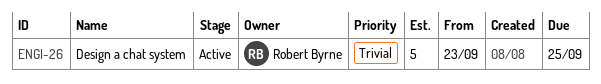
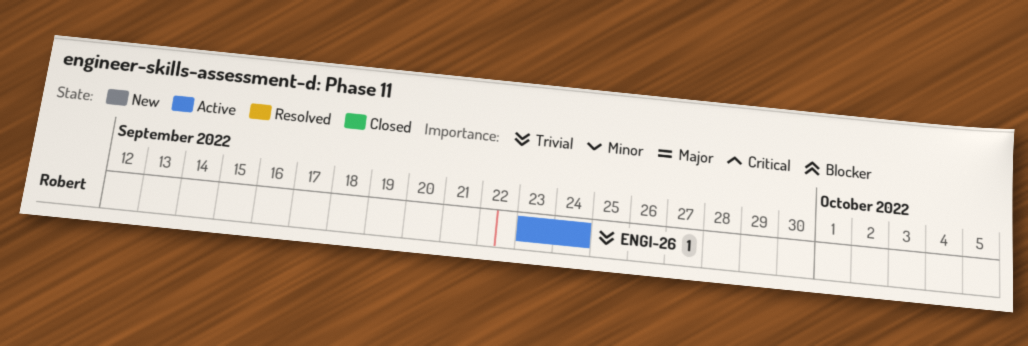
ENGI-26, estimate: 5 -> 1
ENGI-26, due: Sep 25 -> Sep 24

